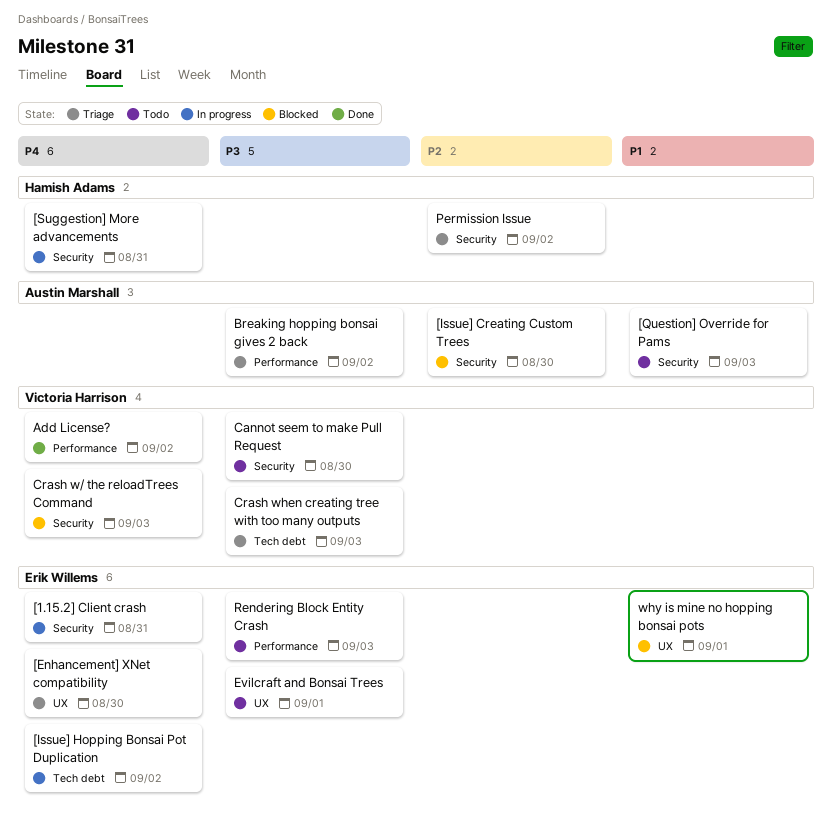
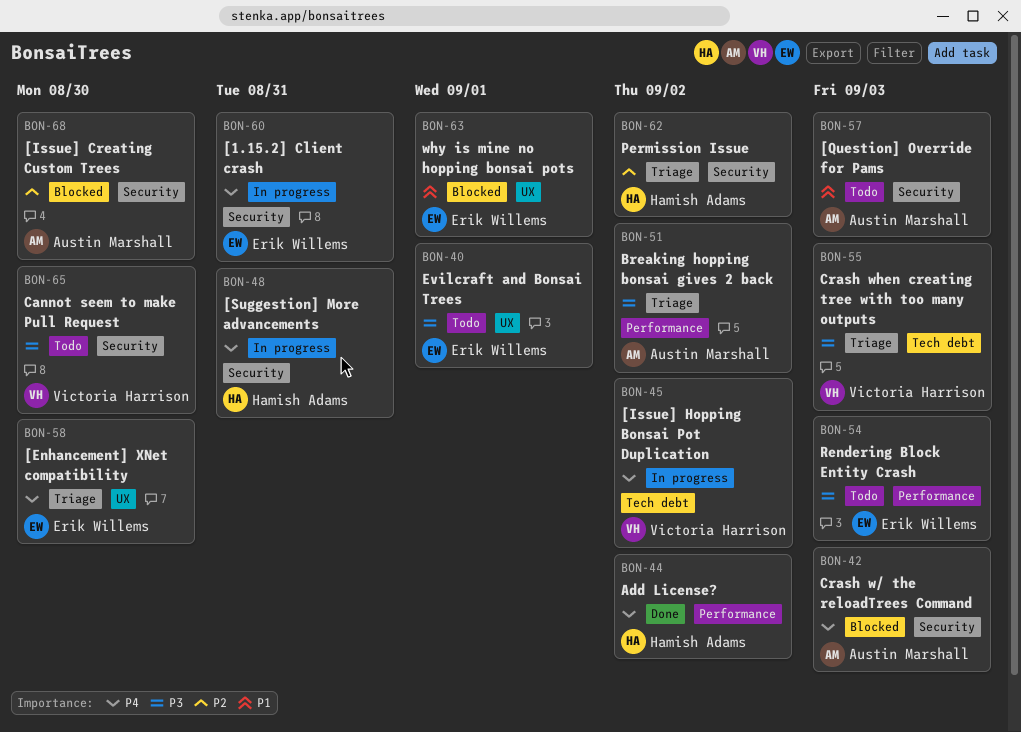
[Issue] Hopping Bonsai Pot Duplication, owner: Erik Willems -> Victoria Harrison
Add License?, owner: Victoria Harrison -> Hamish Adams
Crash w/ the reloadTrees Command, owner: Victoria Harrison -> Austin Marshall

